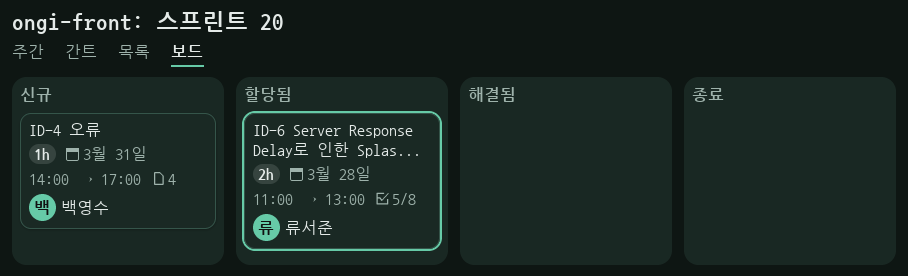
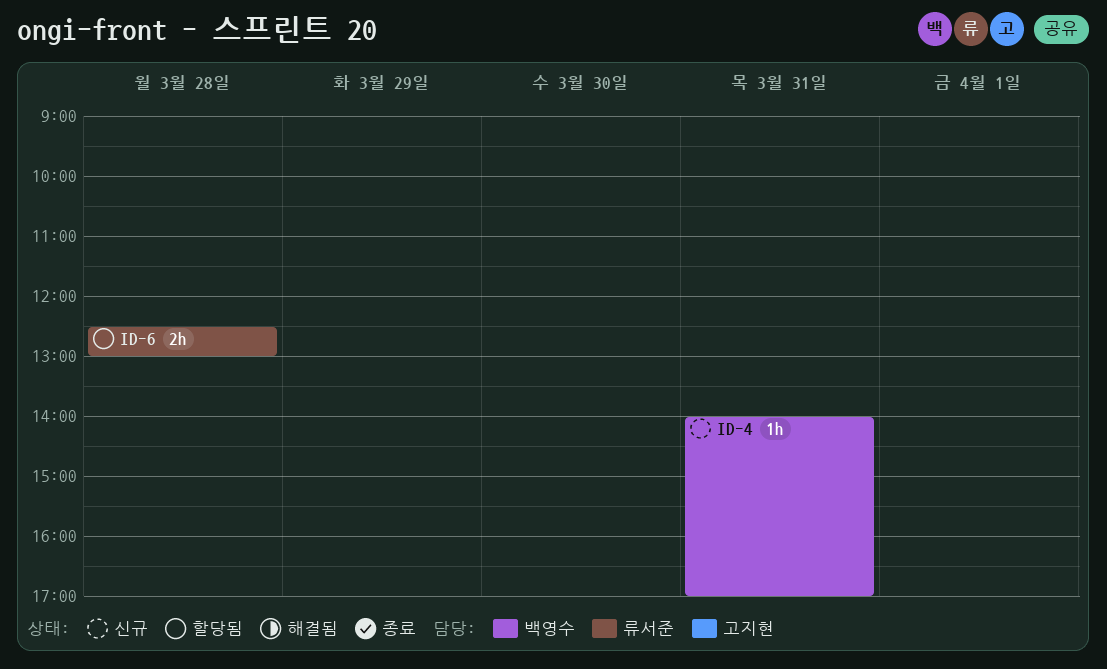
ID-6, begins: 11:00 -> 12:30

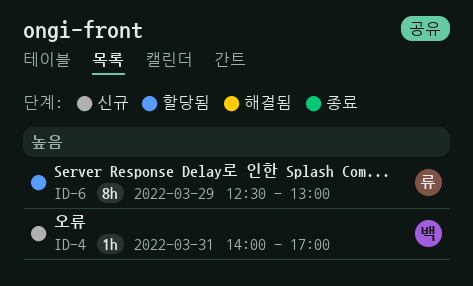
ID-6, estimate: 2h -> 8h
ID-6, day: Mar 28 -> Mar 29

